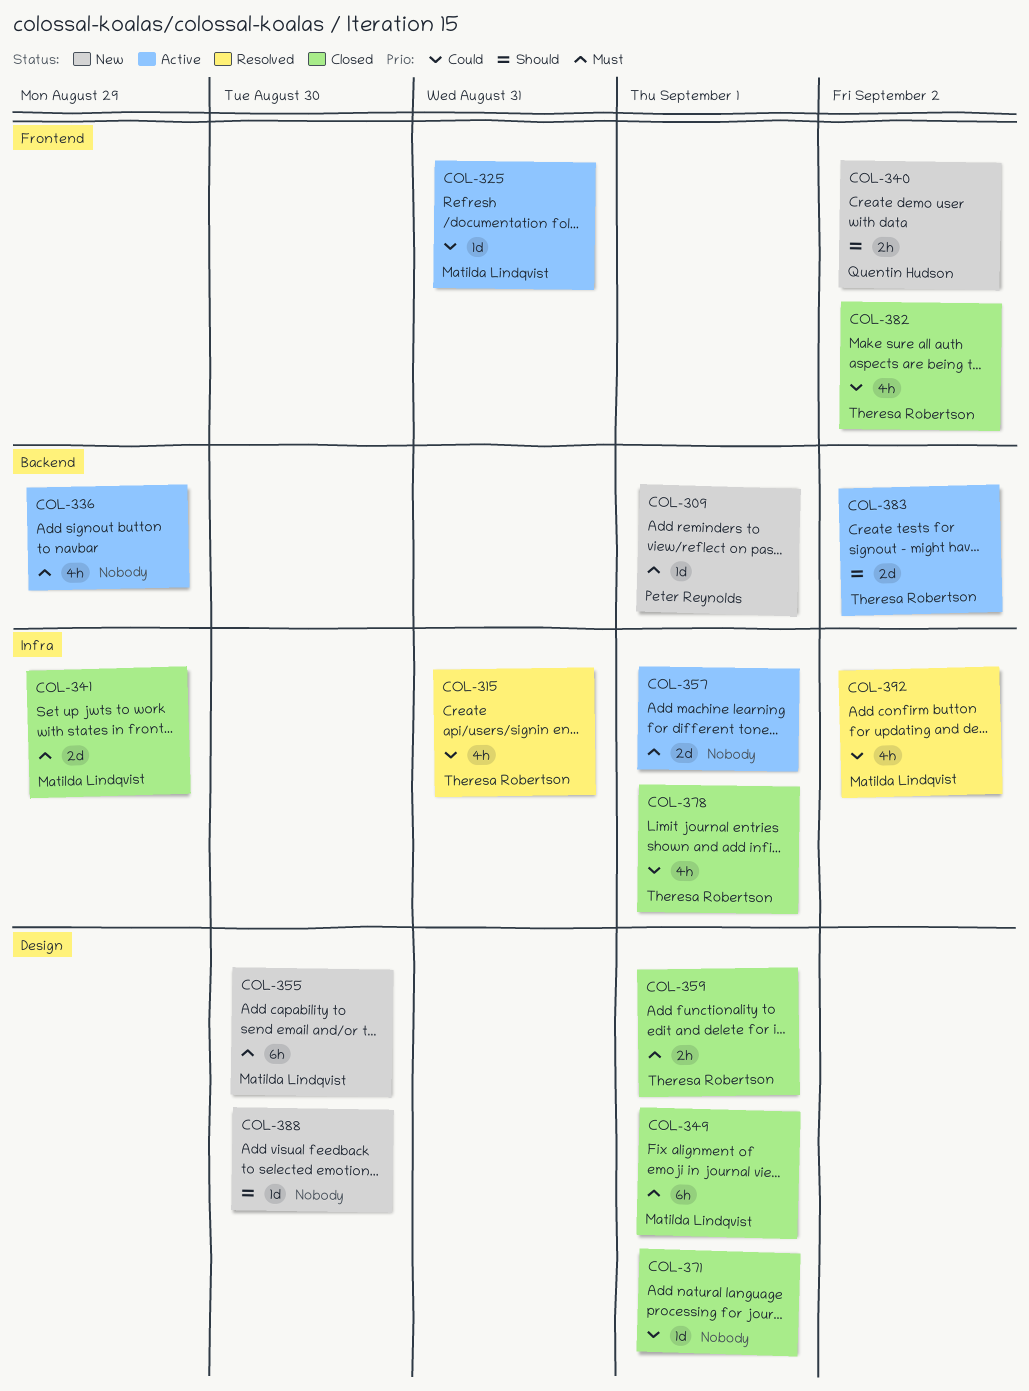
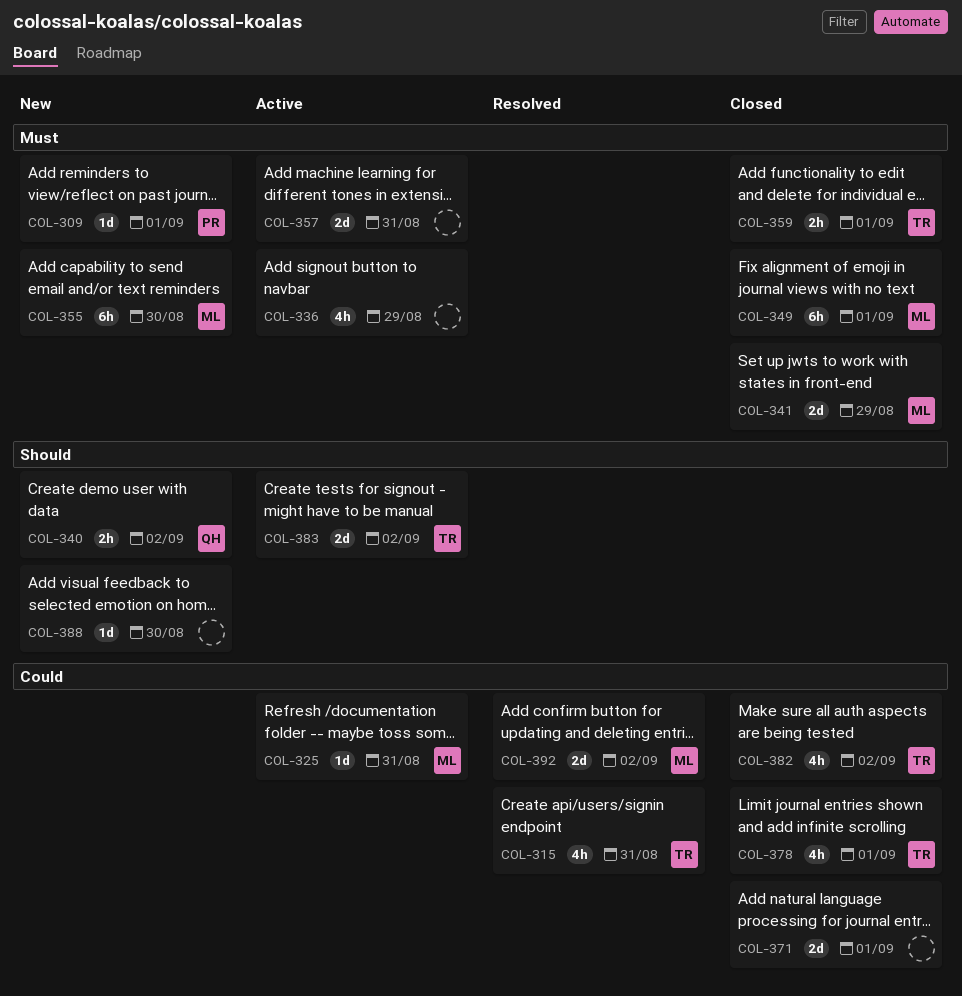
COL-357, due: Sep 1 -> Aug 31
COL-371, estimate: 1d -> 2d
COL-392, estimate: 4h -> 2d

